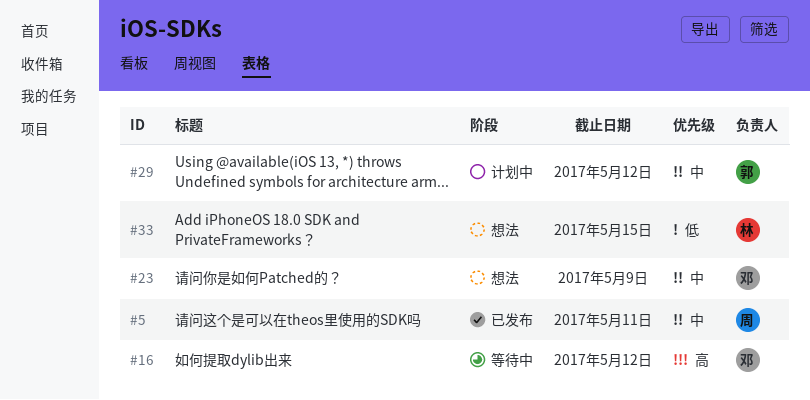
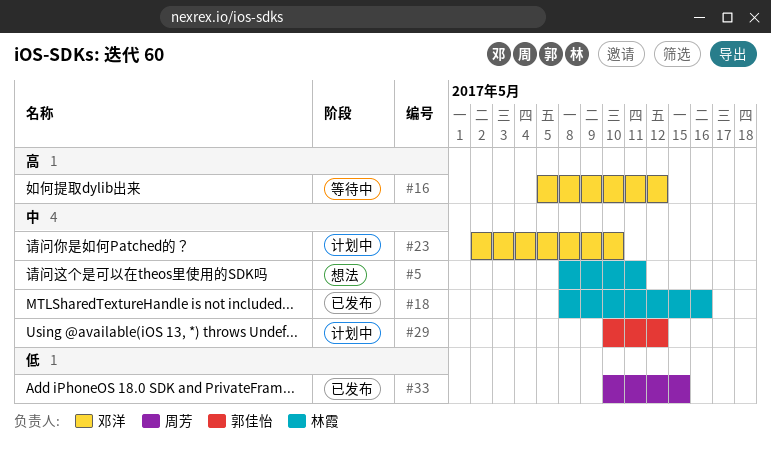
#5, status: 已发布 -> 想法
#5, owner: 周芳 -> 林霞
#18: none -> present
#23, status: 想法 -> 计划中
#23, due: May 9 -> May 10
#33, status: 想法 -> 已发布
#33, owner: 林霞 -> 周芳

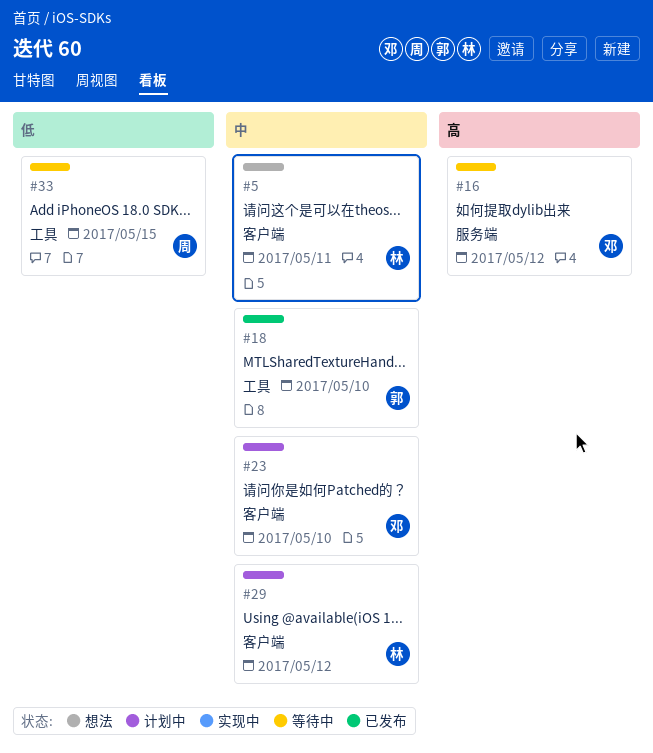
#18, owner: 林霞 -> 郭佳怡
#18, due: May 16 -> May 10
#29, owner: 郭佳怡 -> 林霞
#33, status: 已发布 -> 等待中

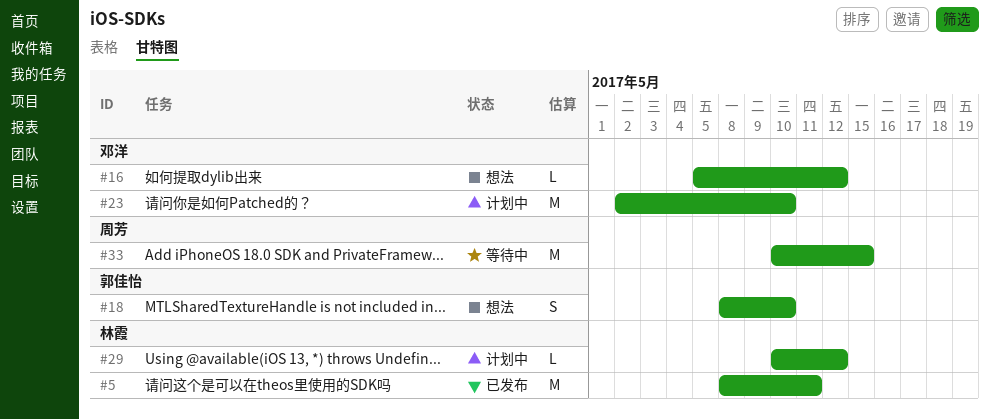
#5, status: 想法 -> 已发布
#16, status: 等待中 -> 想法
#18, status: 已发布 -> 想法

